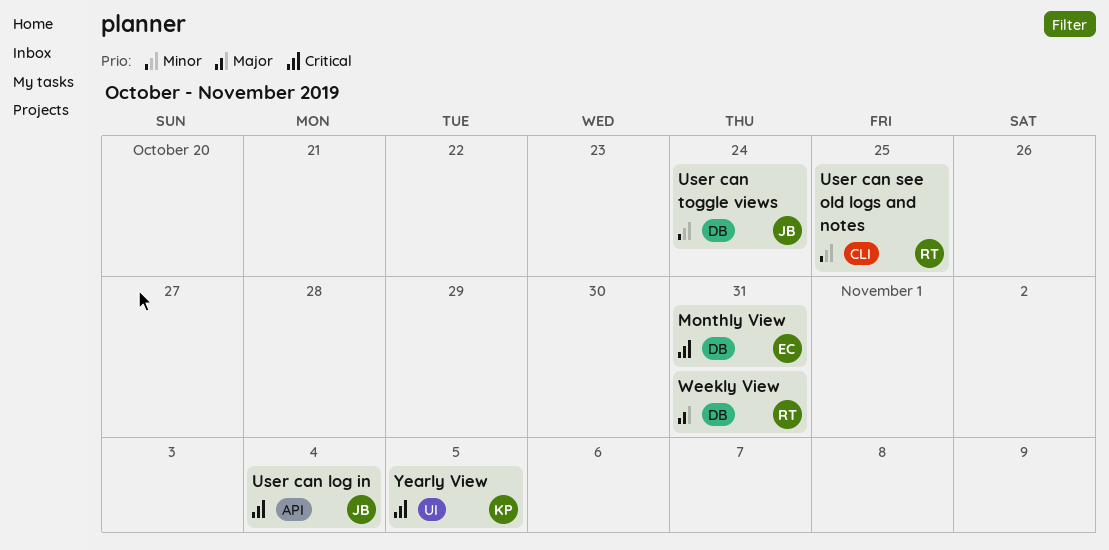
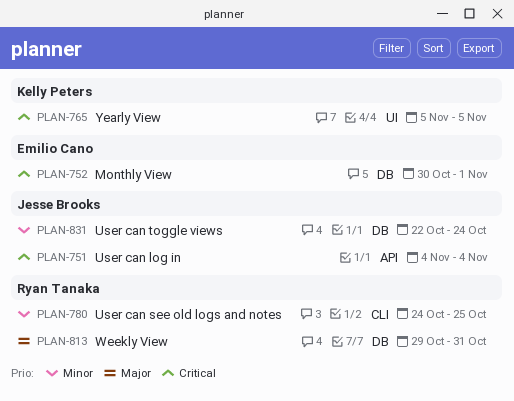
Monthly View, due: Oct 31 -> Nov 1

